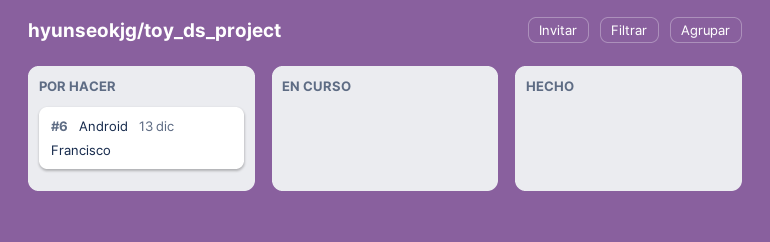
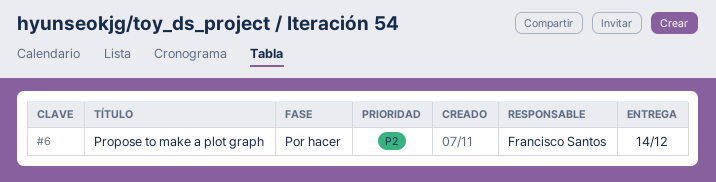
#6, due: Dec 13 -> Dec 14

